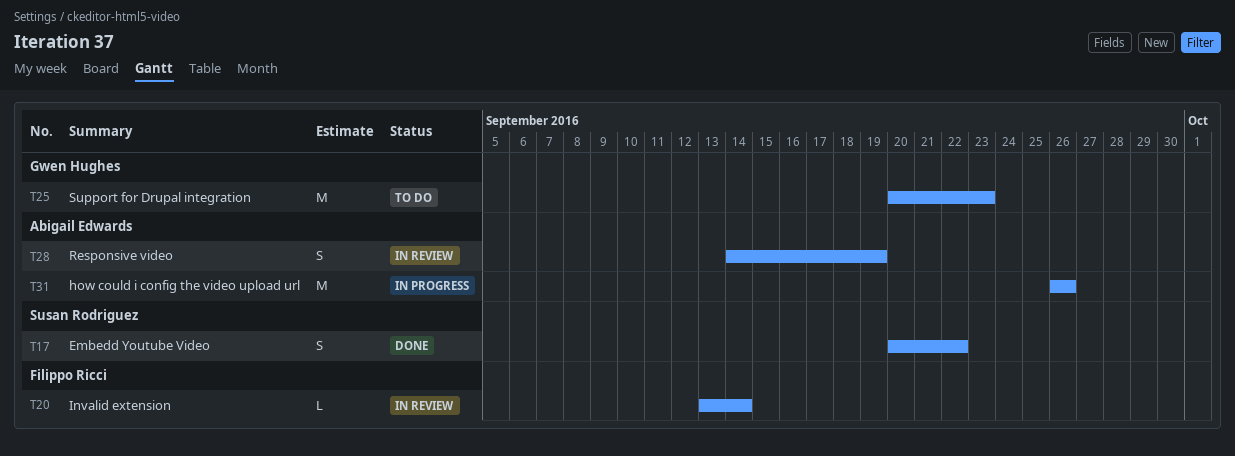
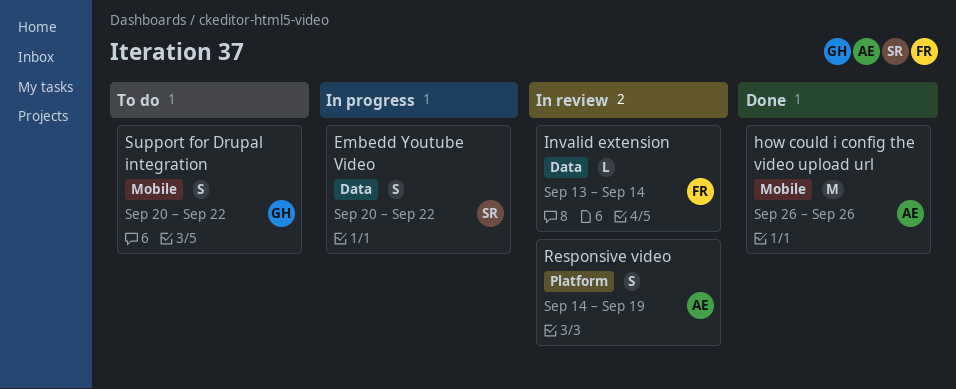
Embedd Youtube Video, status: Done -> In progress
how could i config the video upload url, status: In progress -> Done
Support for Drupal integration, estimate: M -> S
Support for Drupal integration, due: Sep 23 -> Sep 22

